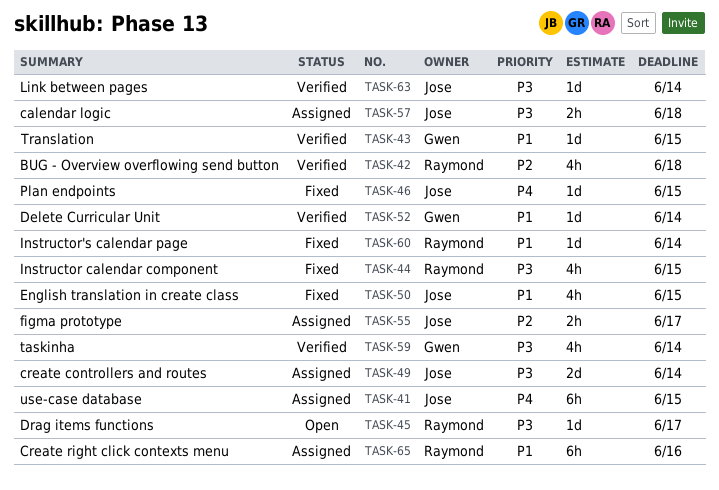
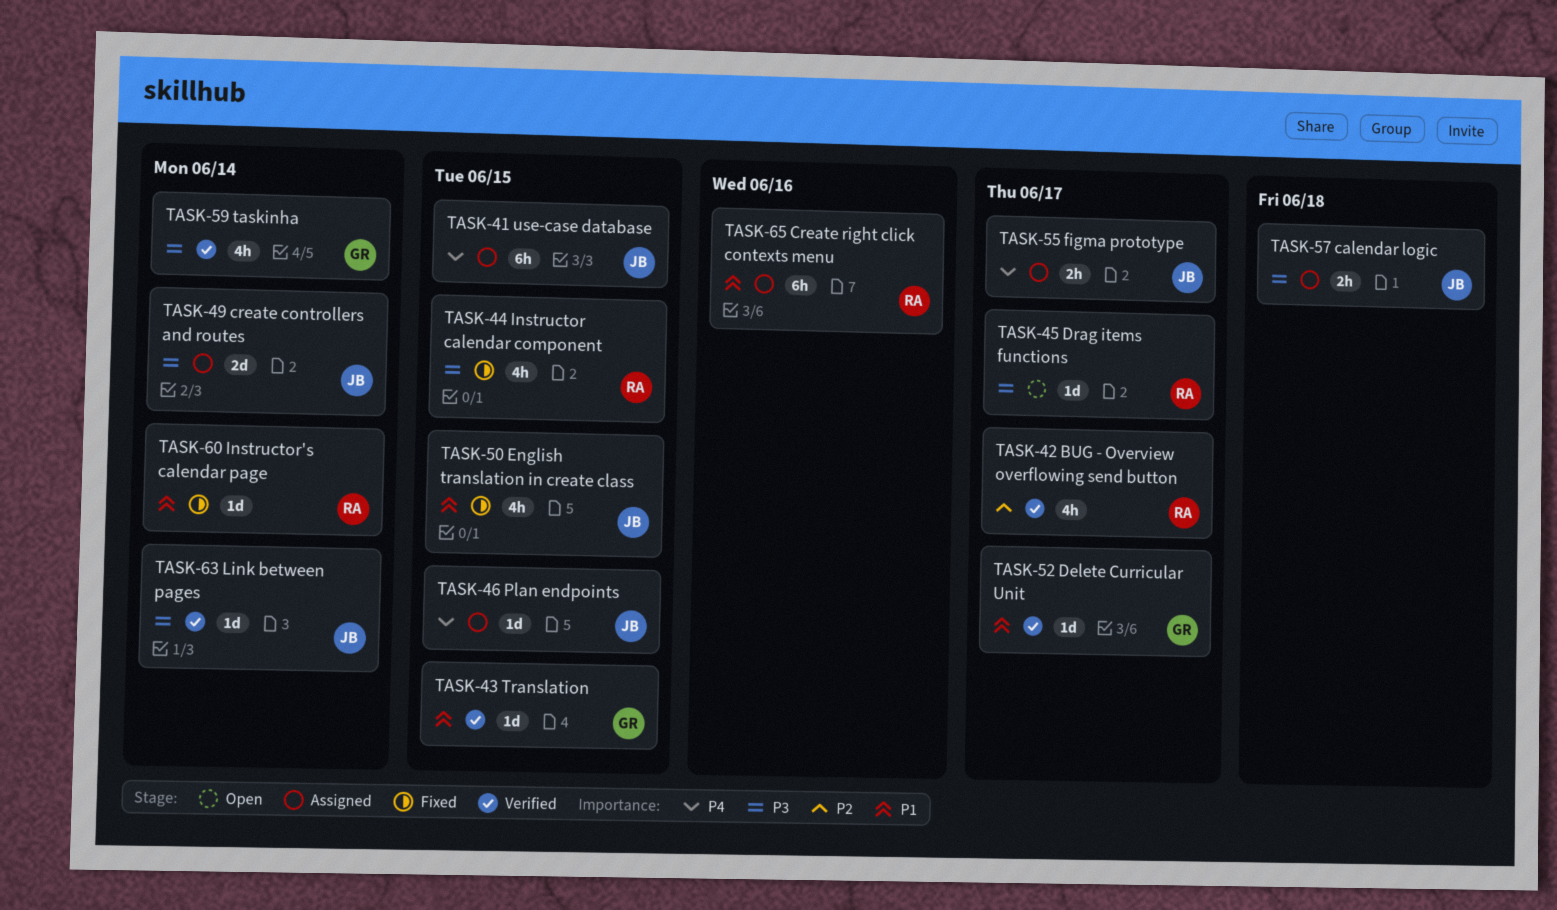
TASK-42, due: Jun 18 -> Jun 17
TASK-46, status: Fixed -> Assigned
TASK-52, due: Jun 14 -> Jun 17
TASK-55, priority: P2 -> P4

